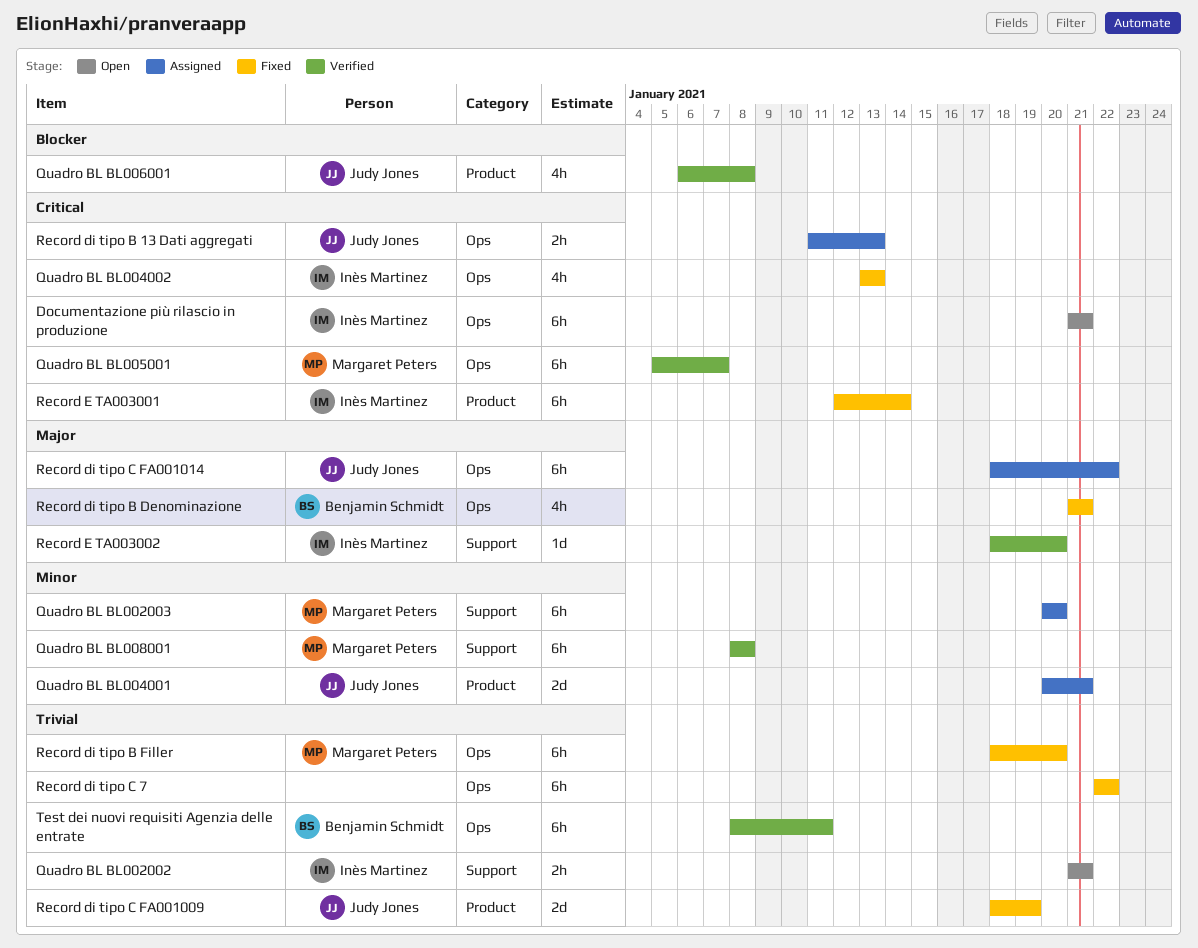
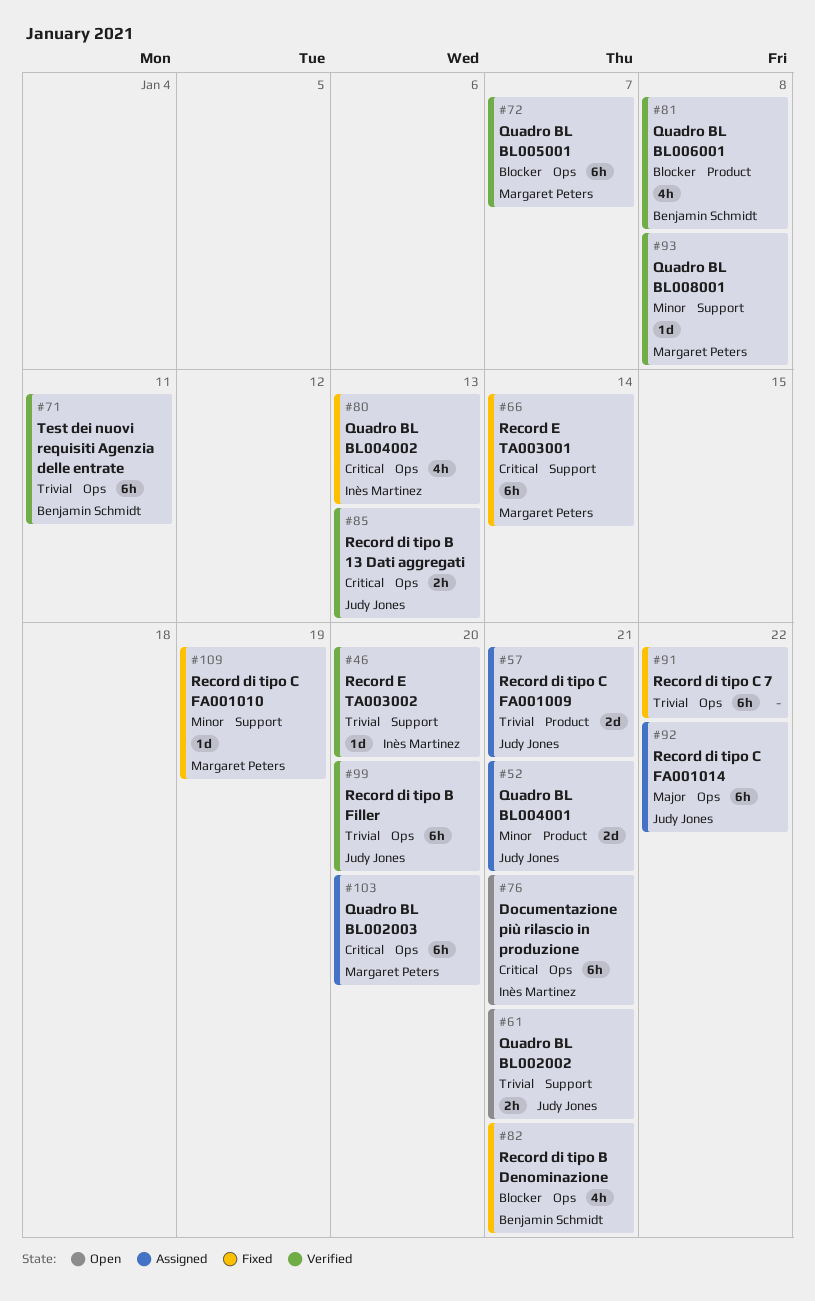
Quadro BL BL002002, owner: Inès Martinez -> Judy Jones
Quadro BL BL002003, priority: Minor -> Critical
Quadro BL BL002003, label: Support -> Ops
Quadro BL BL005001, priority: Critical -> Blocker
Quadro BL BL006001, owner: Judy Jones -> Benjamin Schmidt
Quadro BL BL008001, estimate: 6h -> 1d
Record di tipo B 13 Dati aggregati, status: Assigned -> Verified
Record di tipo B Denominazione, priority: Major -> Blocker
Record di tipo B Filler, status: Fixed -> Verified
Record di tipo B Filler, owner: Margaret Peters -> Judy Jones
Record di tipo C FA001009, status: Fixed -> Assigned
Record di tipo C FA001009, due: Jan 19 -> Jan 21
Record di tipo C FA001010: none -> present
Record E TA003001, owner: Inès Martinez -> Margaret Peters
Record E TA003001, label: Product -> Support
Record E TA003002, priority: Major -> Trivial

